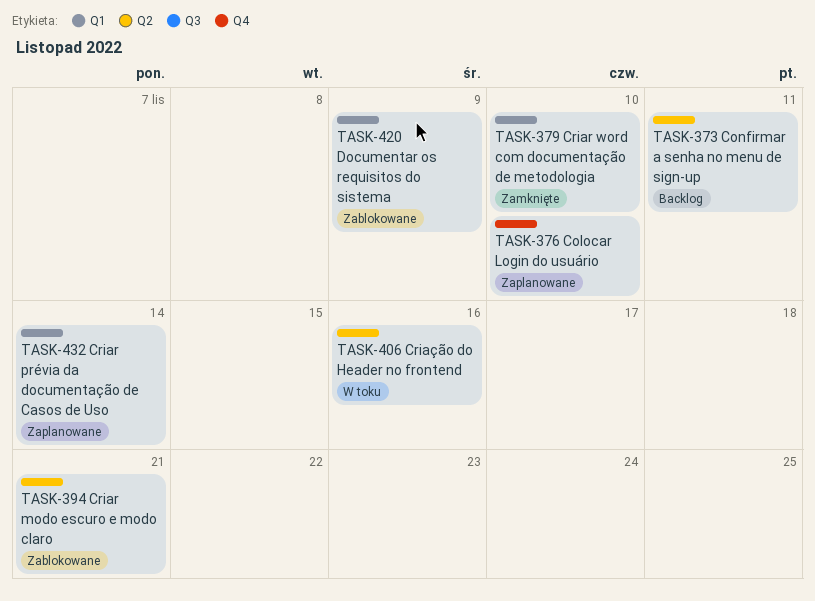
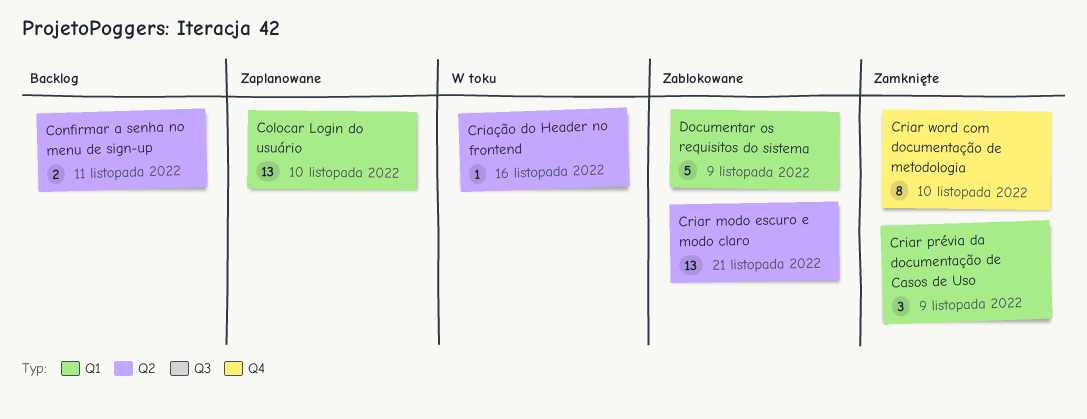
Colocar Login do usuário, label: Q4 -> Q1
Criar prévia da documentação de Casos de Uso, status: Zaplanowane -> Zamknięte
Criar prévia da documentação de Casos de Uso, due: Nov 14 -> Nov 9
Criar word com documentação de metodologia, label: Q1 -> Q4

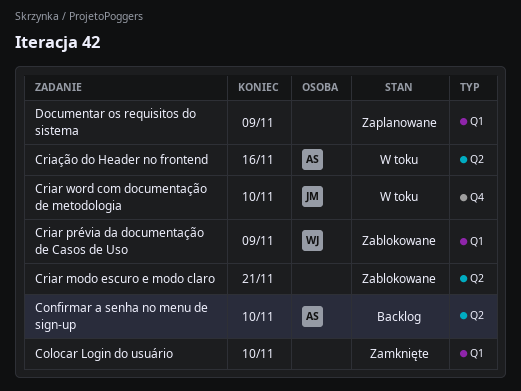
Colocar Login do usuário, status: Zaplanowane -> Zamknięte
Confirmar a senha no menu de sign-up, due: Nov 11 -> Nov 10
Criar prévia da documentação de Casos de Uso, status: Zamknięte -> Zablokowane
Criar word com documentação de metodologia, status: Zamknięte -> W toku
Documentar os requisitos do sistema, status: Zablokowane -> Zaplanowane

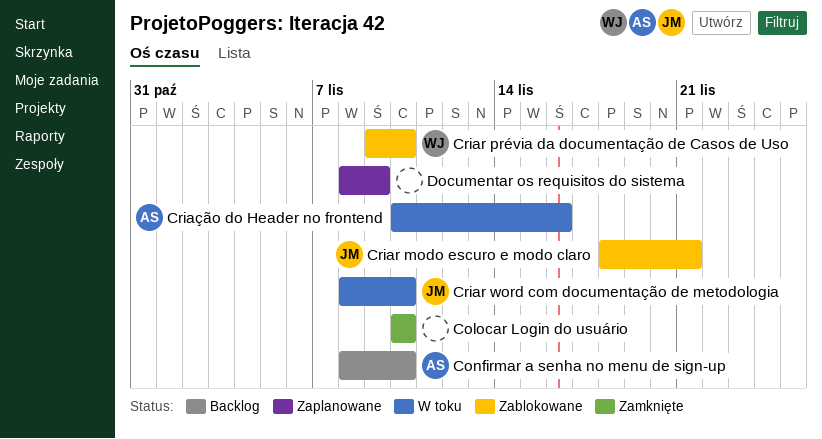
Criar modo escuro e modo claro, owner: none -> JM
Criar prévia da documentação de Casos de Uso, due: Nov 9 -> Nov 10

